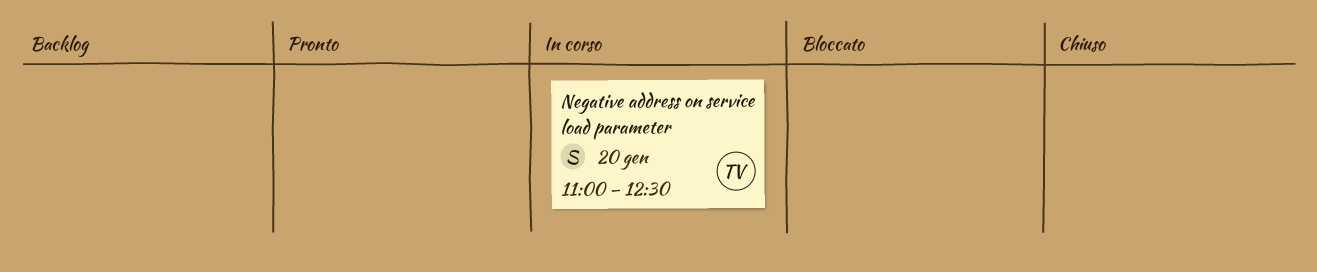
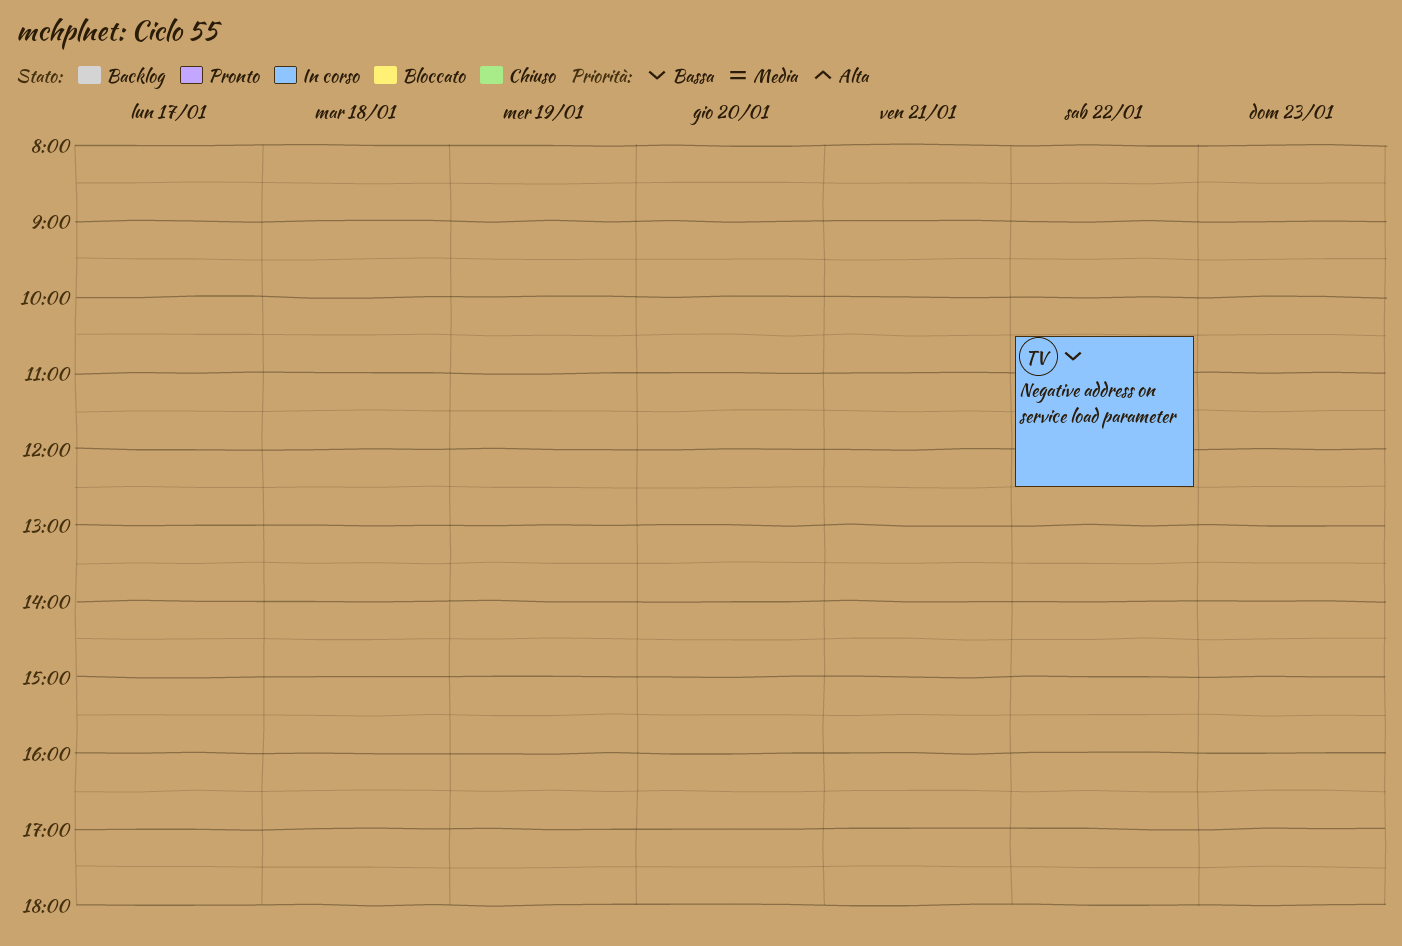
Negative address on service load parameter, day: Jan 20 -> Jan 22
Negative address on service load parameter, begins: 11:00 -> 10:30

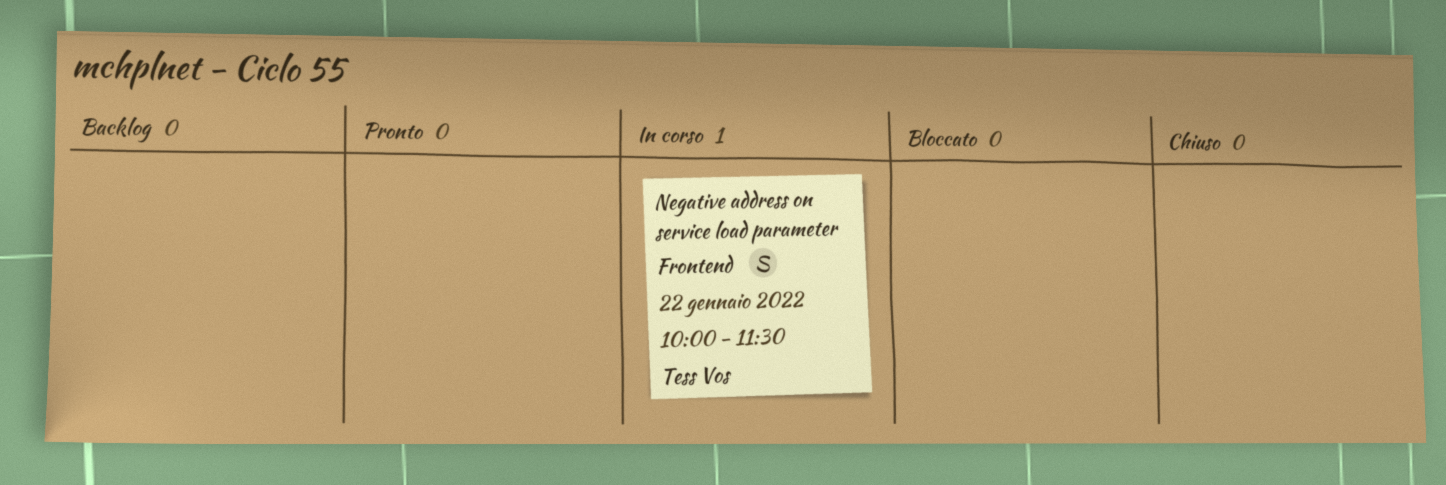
Negative address on service load parameter, begins: 10:30 -> 10:00
Negative address on service load parameter, ends: 12:30 -> 11:30

